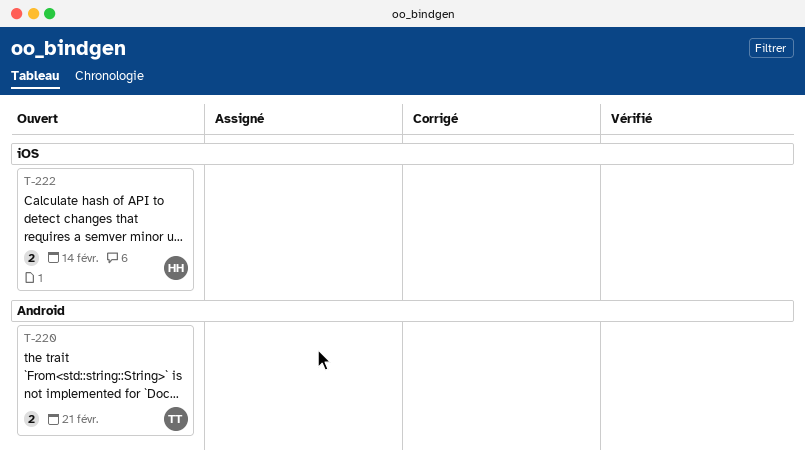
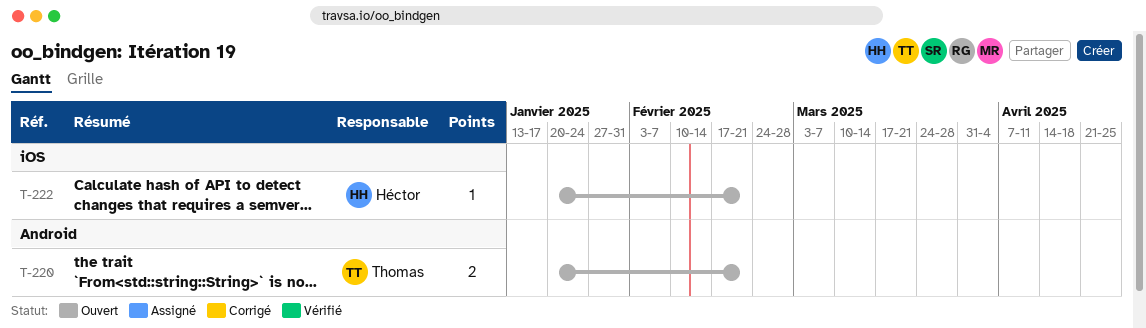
T-222, estimate: 2 -> 1
T-222, due: Feb 14 -> Feb 21

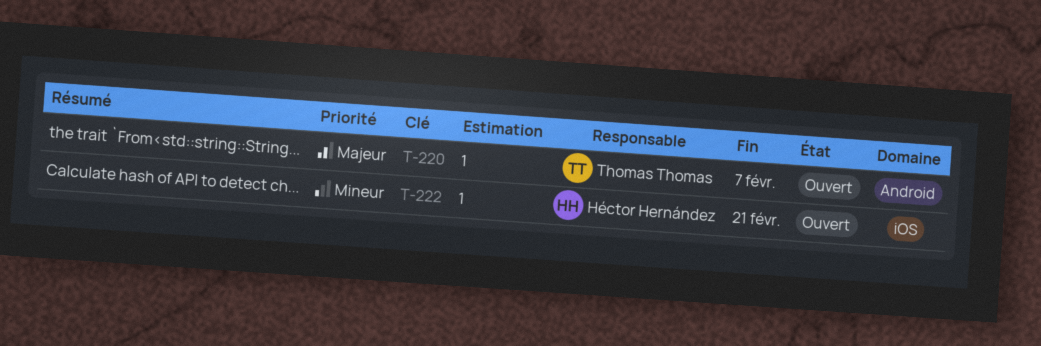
T-220, estimate: 2 -> 1
T-220, due: Feb 21 -> Feb 7

